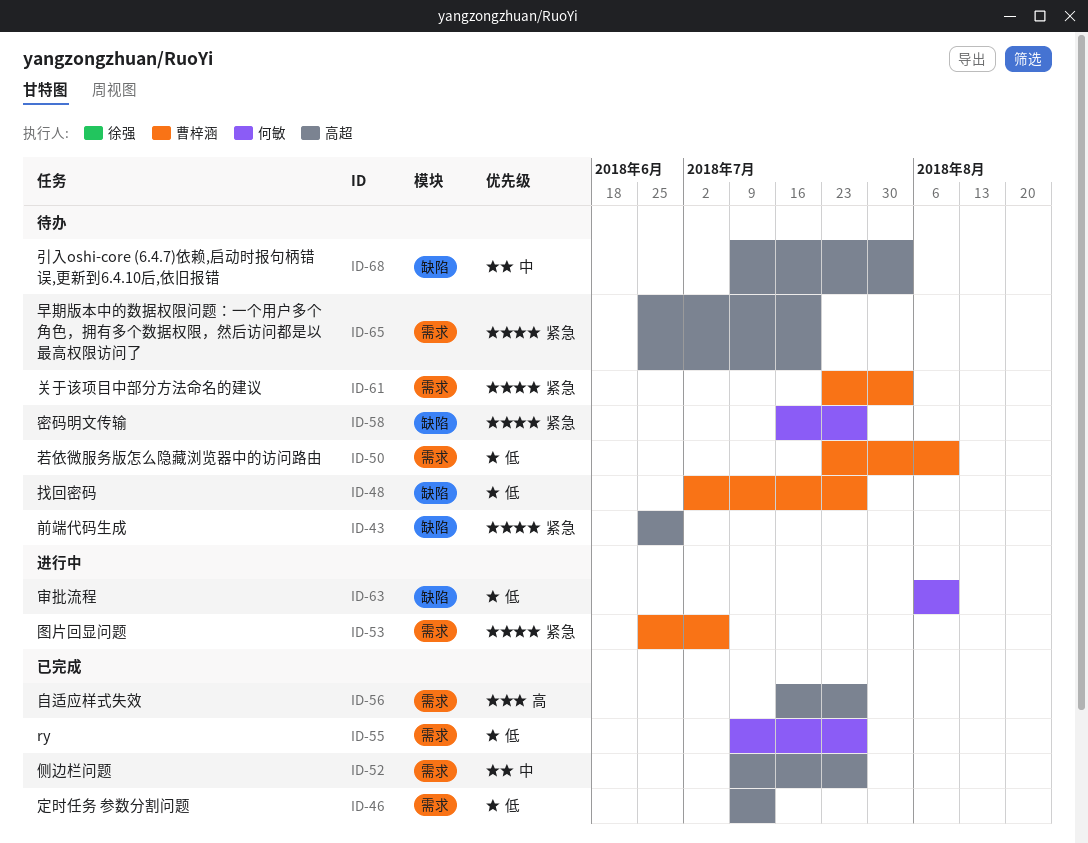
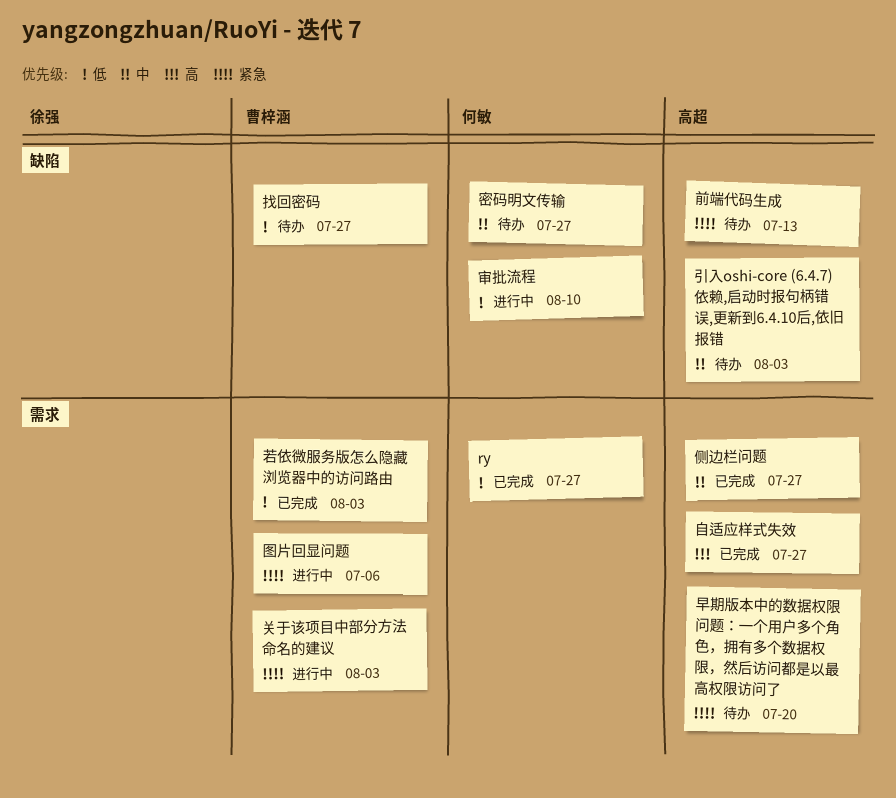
关于该项目中部分方法命名的建议, status: 待办 -> 进行中
前端代码生成, due: Jun 29 -> Jul 13
定时任务 参数分割问题: present -> none
密码明文传输, priority: 紧急 -> 中
若依微服务版怎么隐藏浏览器中的访问路由, status: 待办 -> 已完成
若依微服务版怎么隐藏浏览器中的访问路由, due: Aug 10 -> Aug 3

